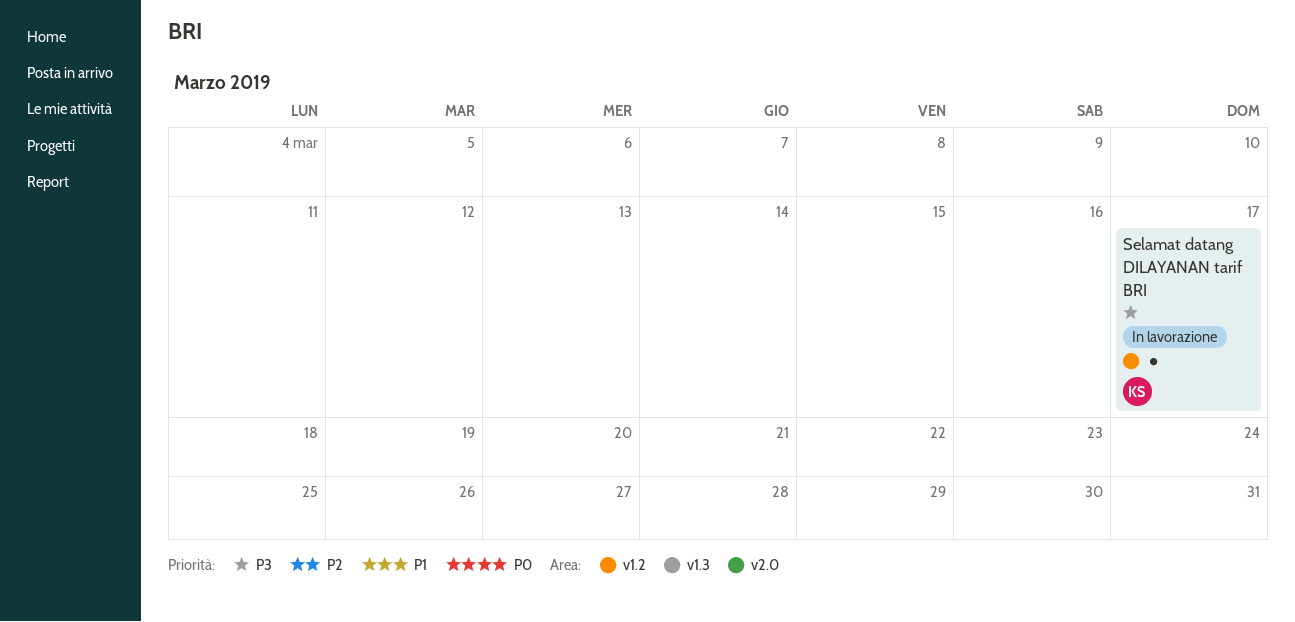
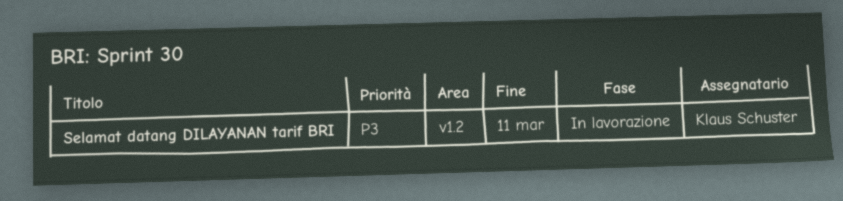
Selamat datang DILAYANAN tarif BRI, due: Mar 17 -> Mar 11

